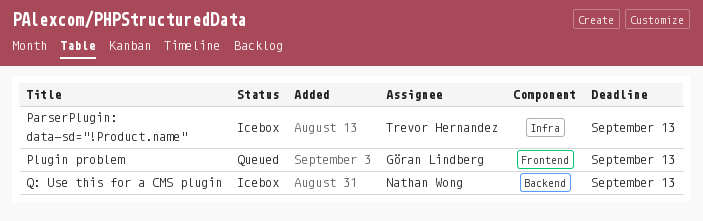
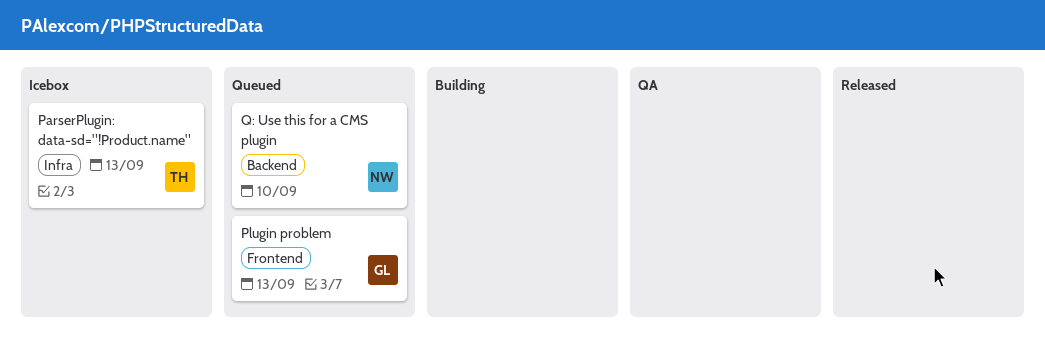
Q: Use this for a CMS plugin, status: Icebox -> Queued
Q: Use this for a CMS plugin, due: Sep 13 -> Sep 10

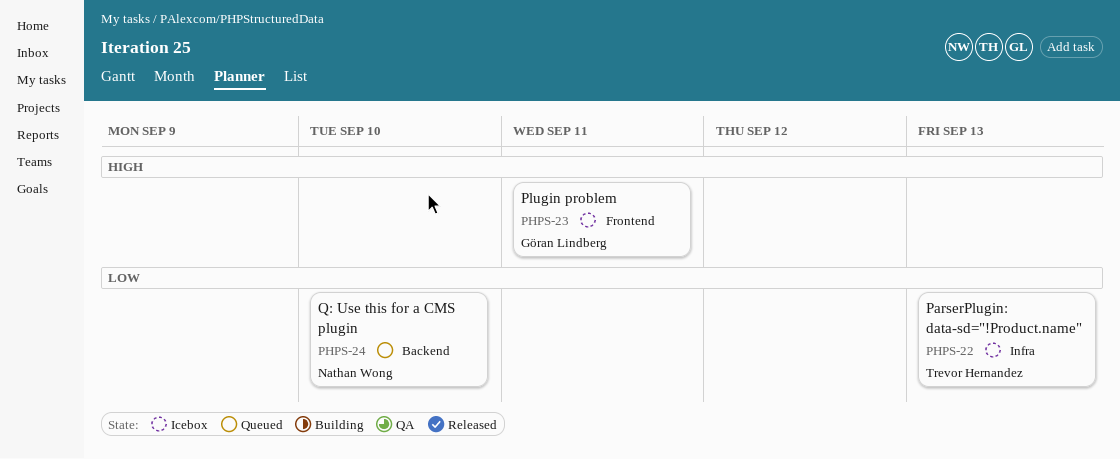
Plugin problem, status: Queued -> Icebox
Plugin problem, due: Sep 13 -> Sep 11

